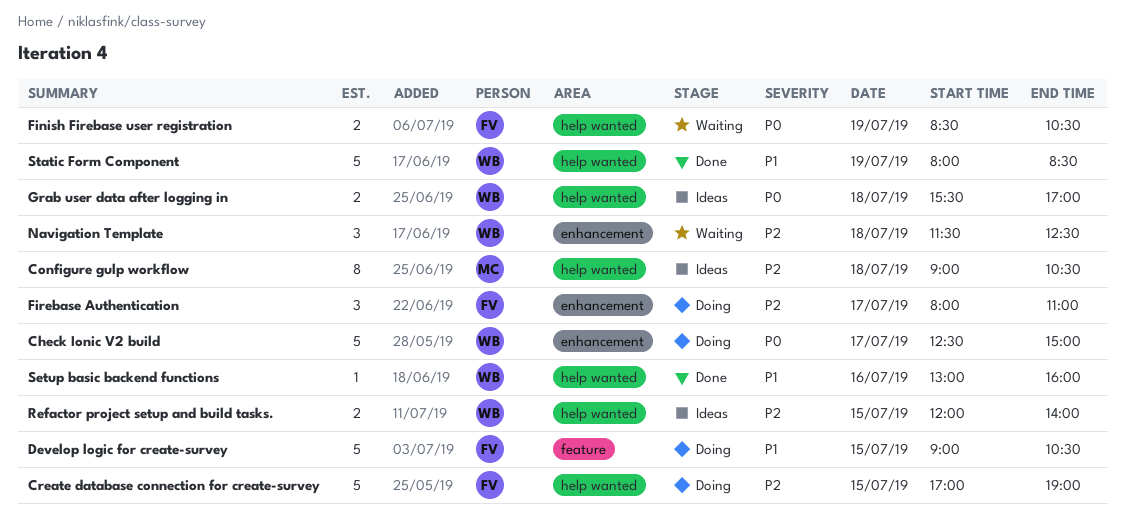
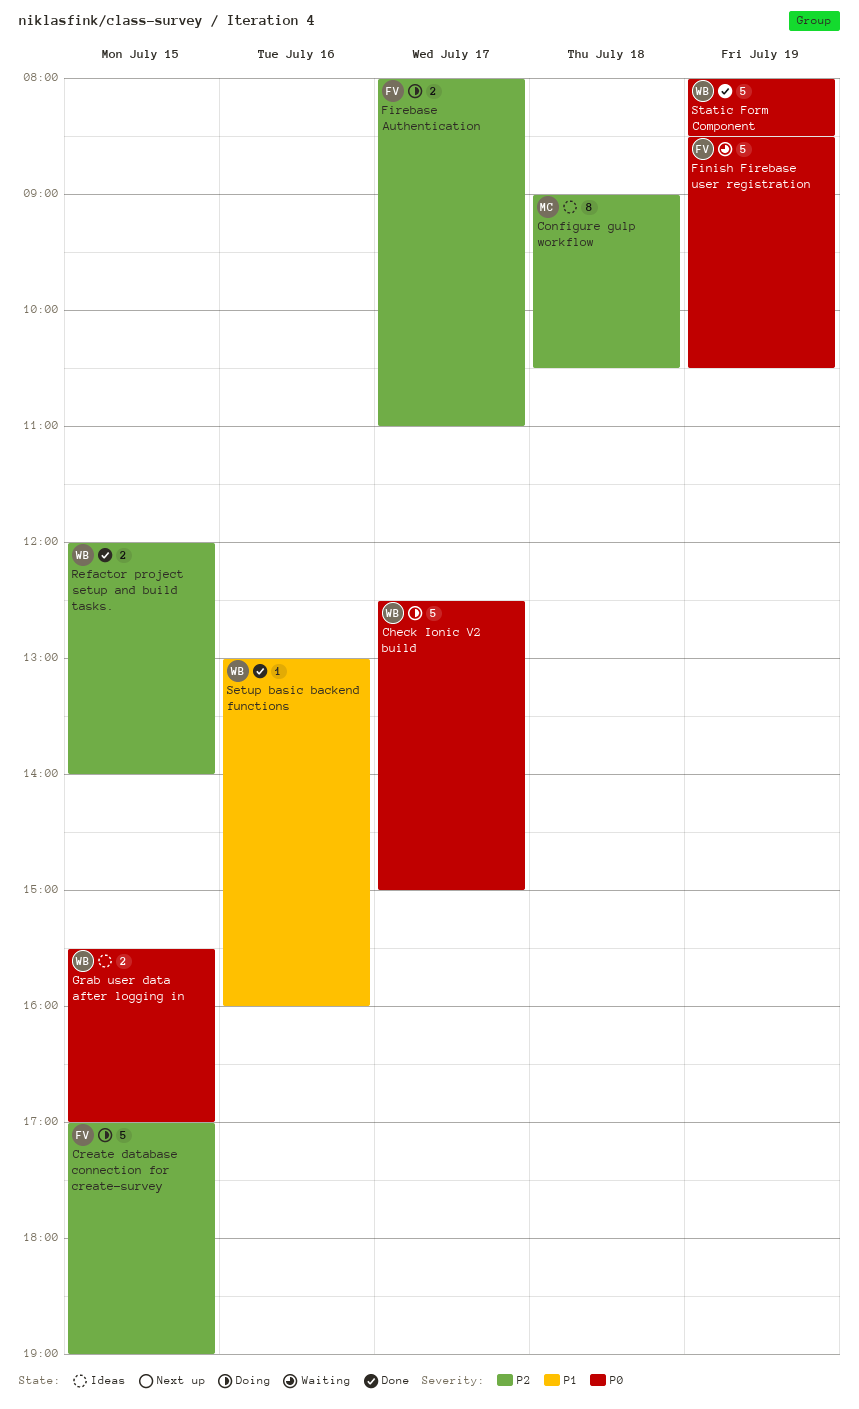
Develop logic for create-survey: present -> none
Finish Firebase user registration, estimate: 2 -> 5
Firebase Authentication, estimate: 3 -> 2
Grab user data after logging in, day: Jul 18 -> Jul 15
Navigation Template: present -> none
Refactor project setup and build tasks., status: Ideas -> Done
Static Form Component, priority: P1 -> P0

